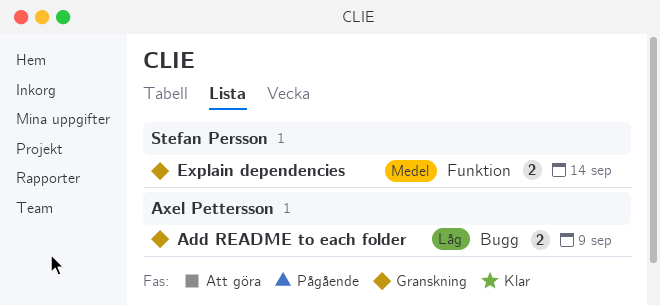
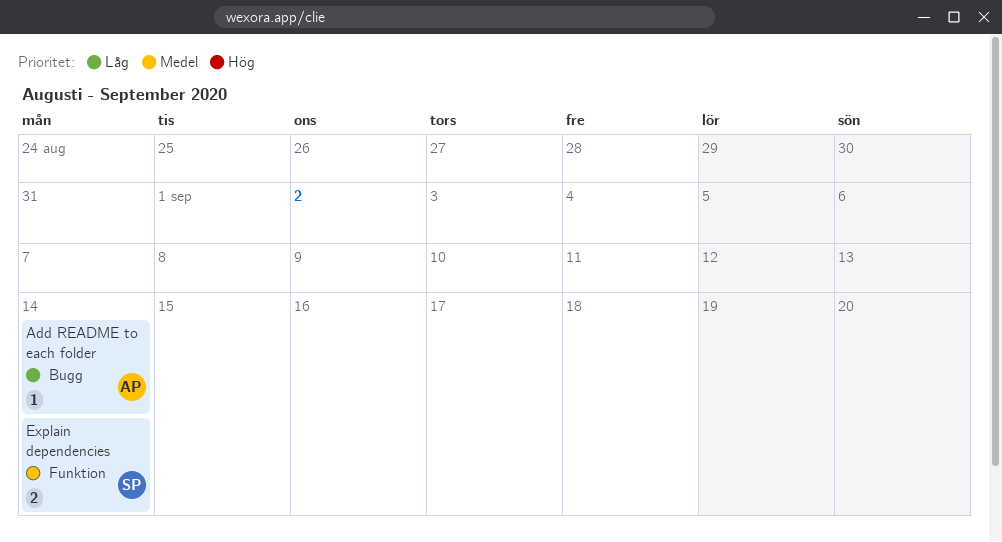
Add README to each folder, estimate: 2 -> 1
Add README to each folder, due: Sep 9 -> Sep 14

